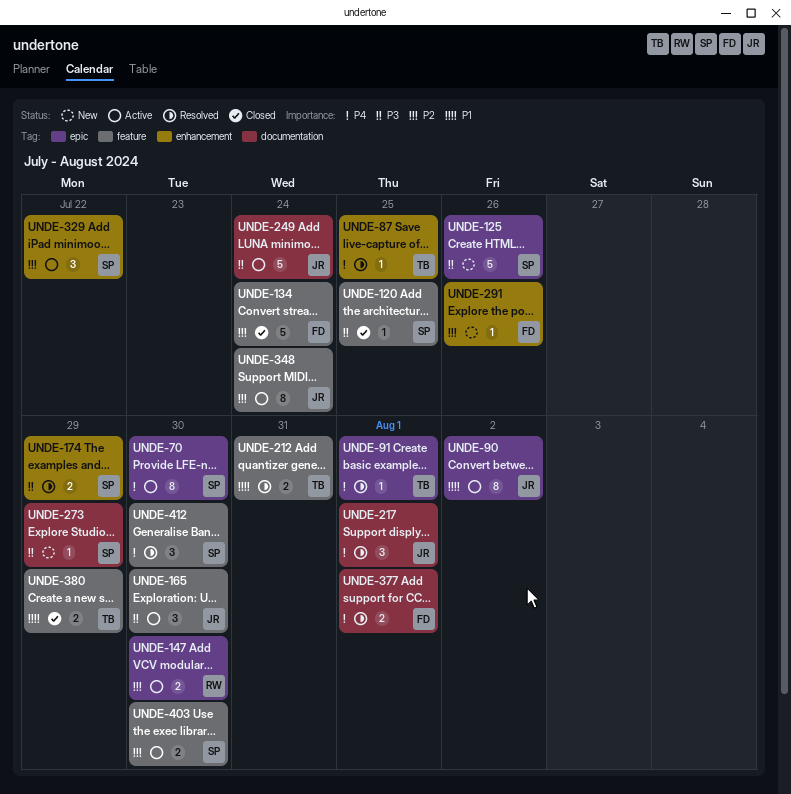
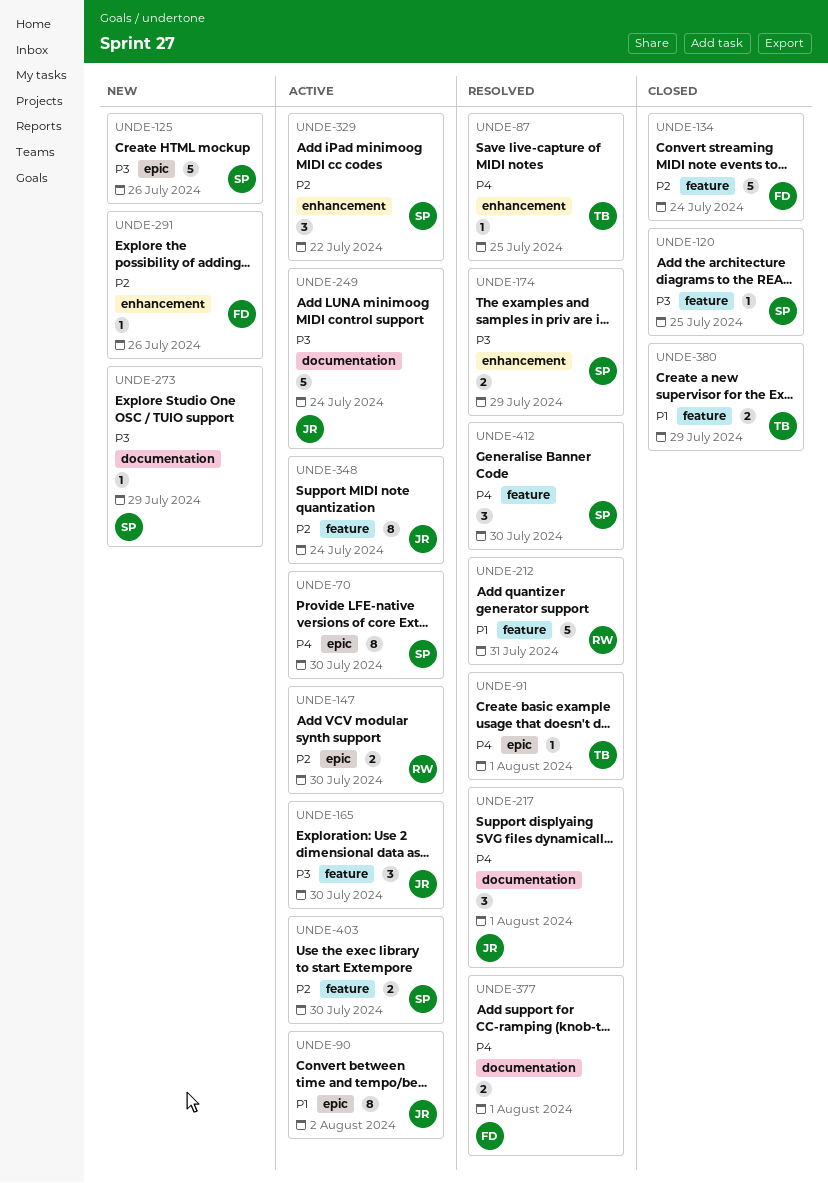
UNDE-212, owner: TB -> RW
UNDE-212, estimate: 2 -> 5

